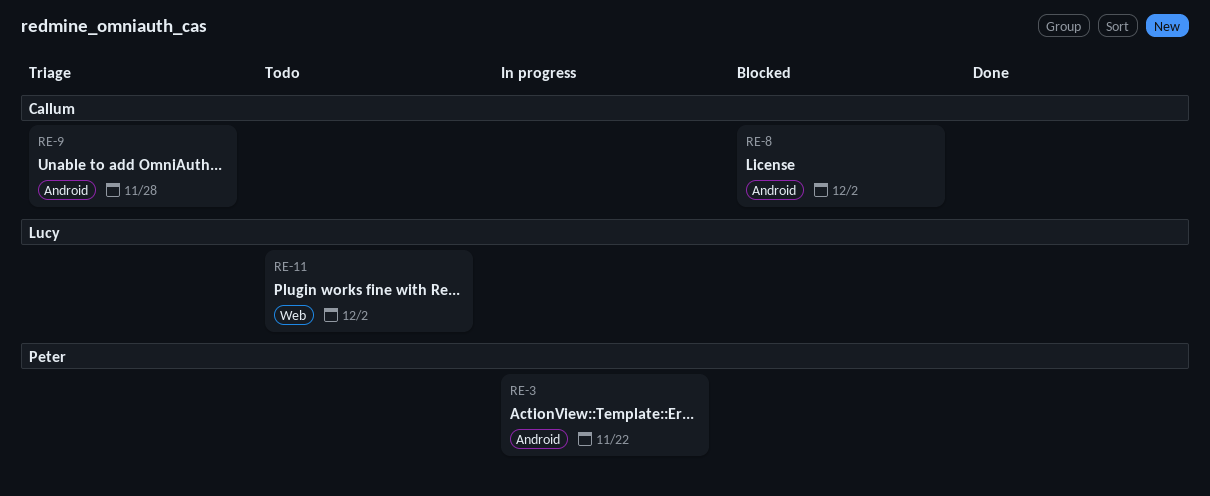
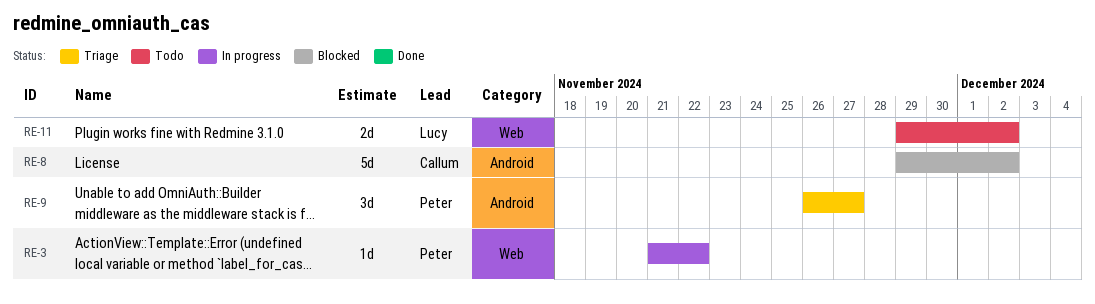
RE-3, label: Android -> Web
RE-9, owner: Callum -> Peter
RE-9, due: Nov 28 -> Nov 27

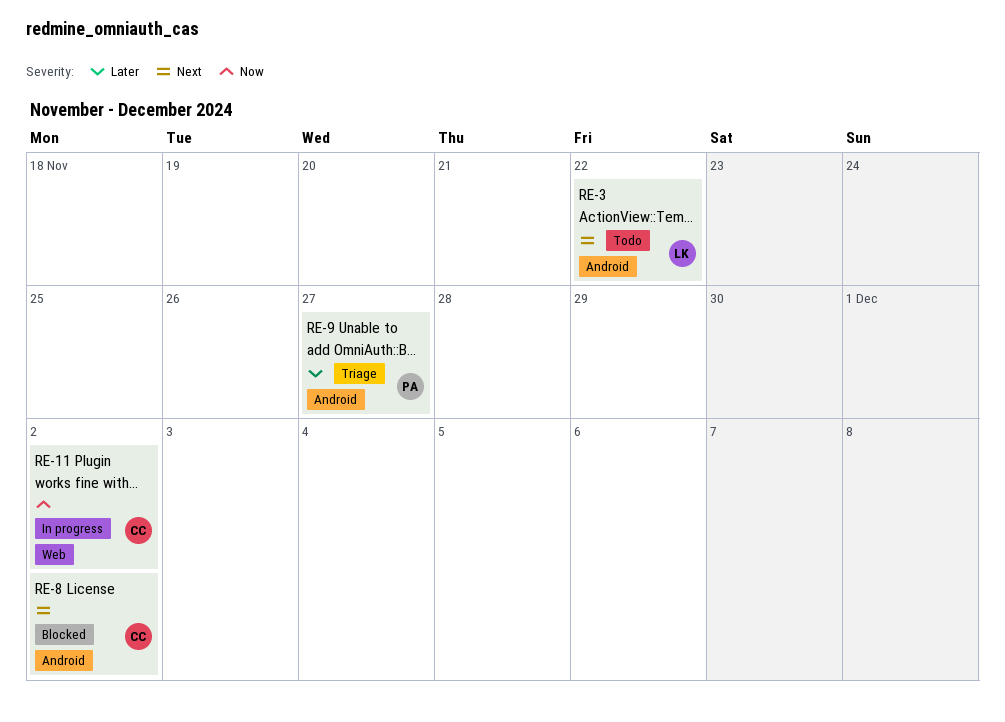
RE-3, status: In progress -> Todo
RE-3, owner: Peter -> Lucy
RE-3, label: Web -> Android
RE-11, status: Todo -> In progress
RE-11, owner: Lucy -> Callum

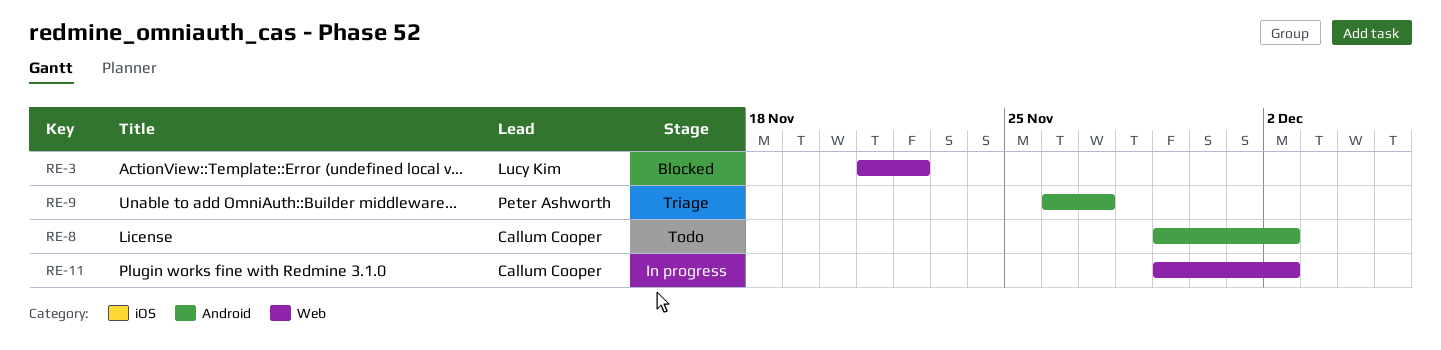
RE-3, status: Todo -> Blocked
RE-3, label: Android -> Web
RE-8, status: Blocked -> Todo

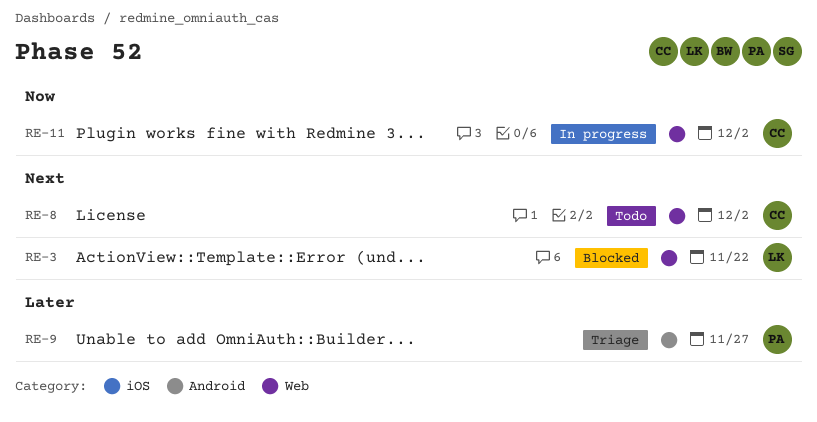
RE-8, label: Android -> Web

